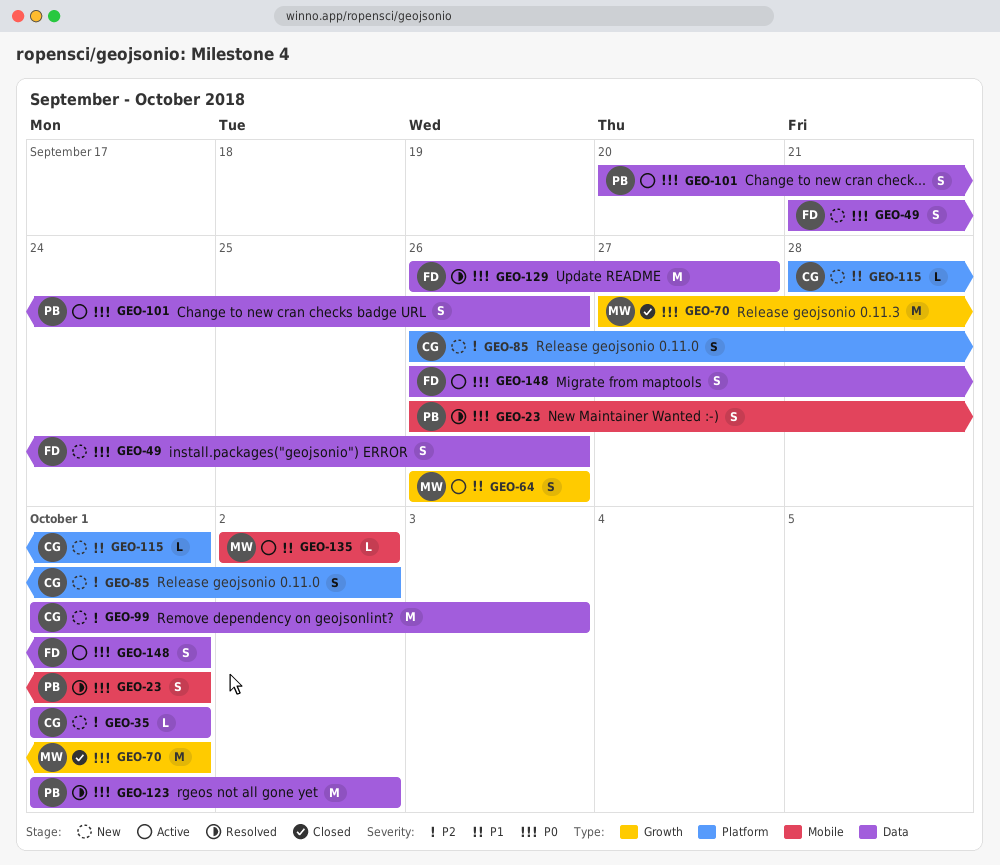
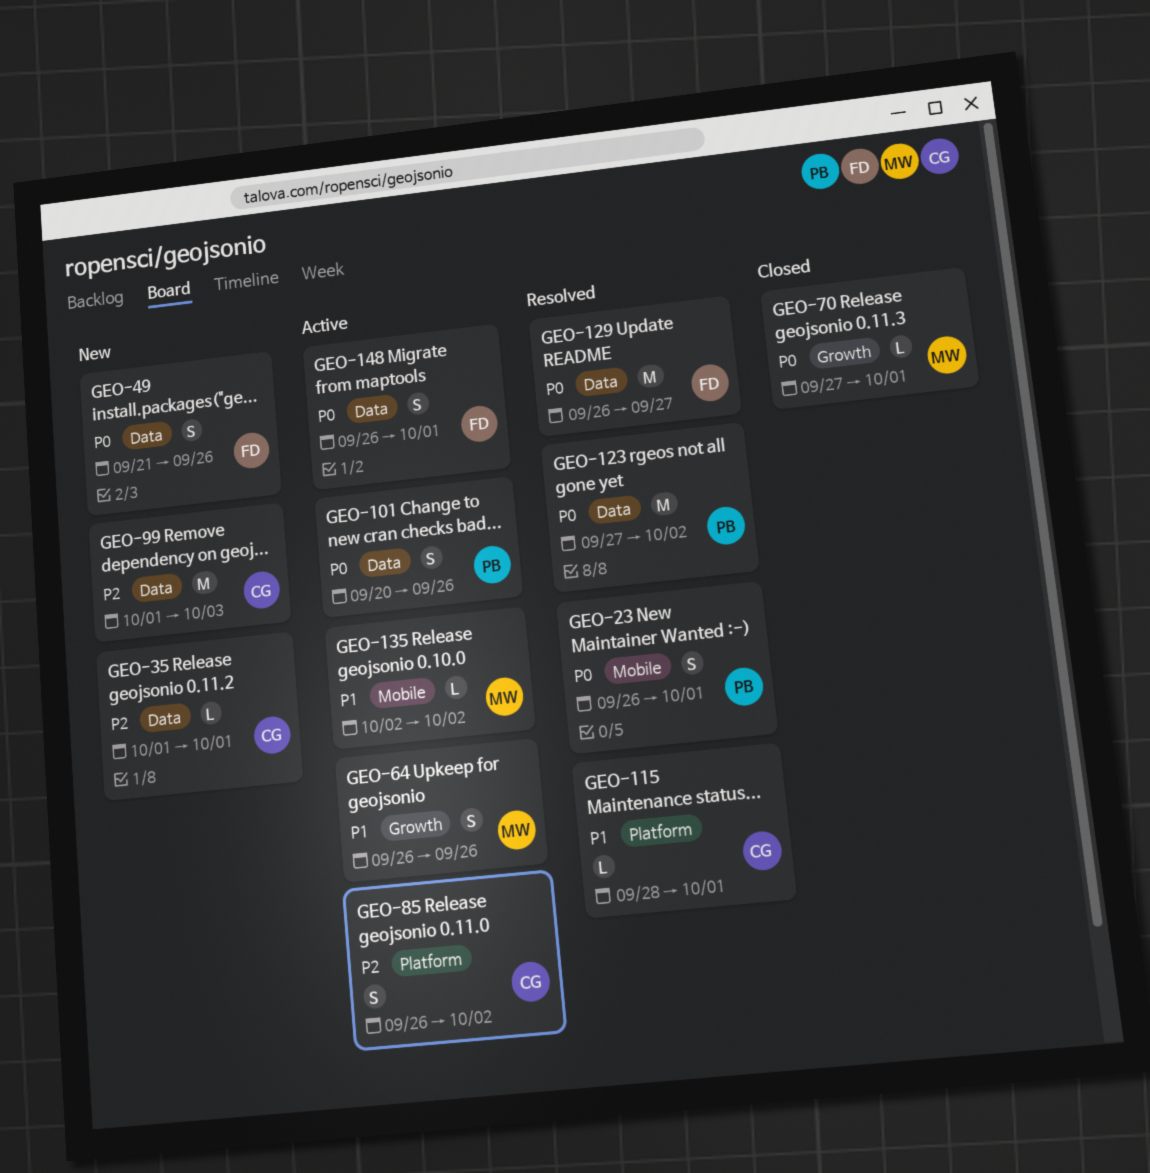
GEO-70, estimate: M -> L
GEO-85, status: New -> Active
GEO-115, status: New -> Resolved
GEO-123, start: Oct 1 -> Sep 27

